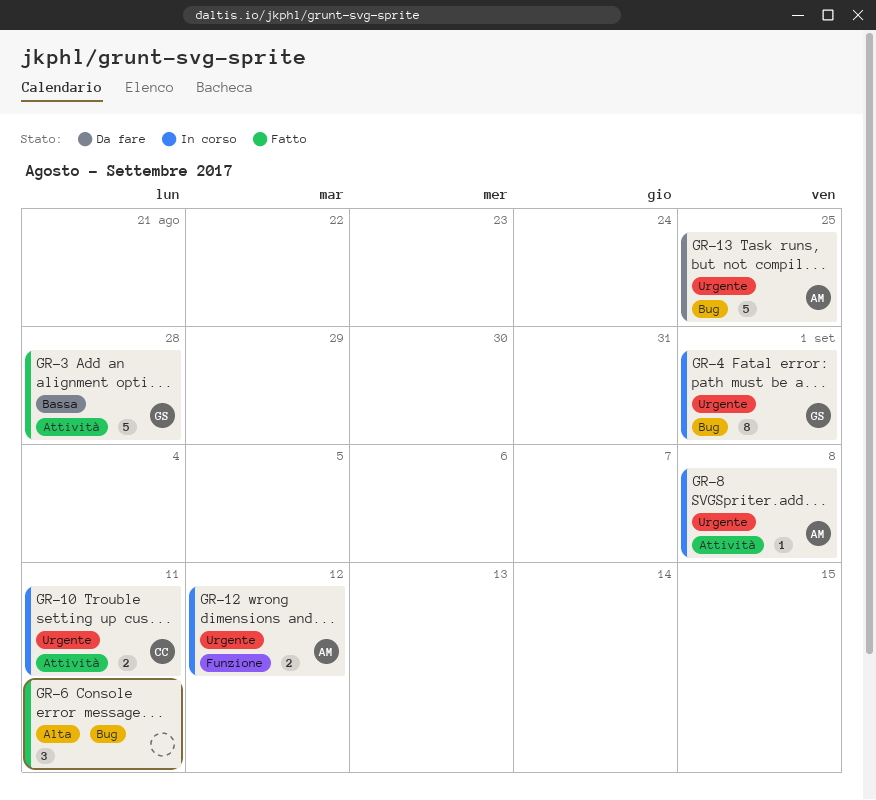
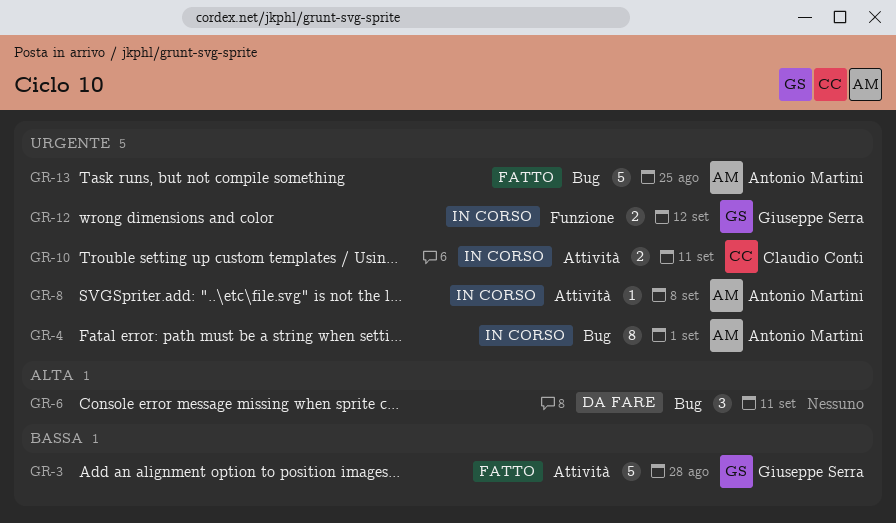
GR-4, owner: Giuseppe Serra -> Antonio Martini
GR-6, status: Fatto -> Da fare
GR-12, owner: Antonio Martini -> Giuseppe Serra
GR-13, status: Da fare -> Fatto

